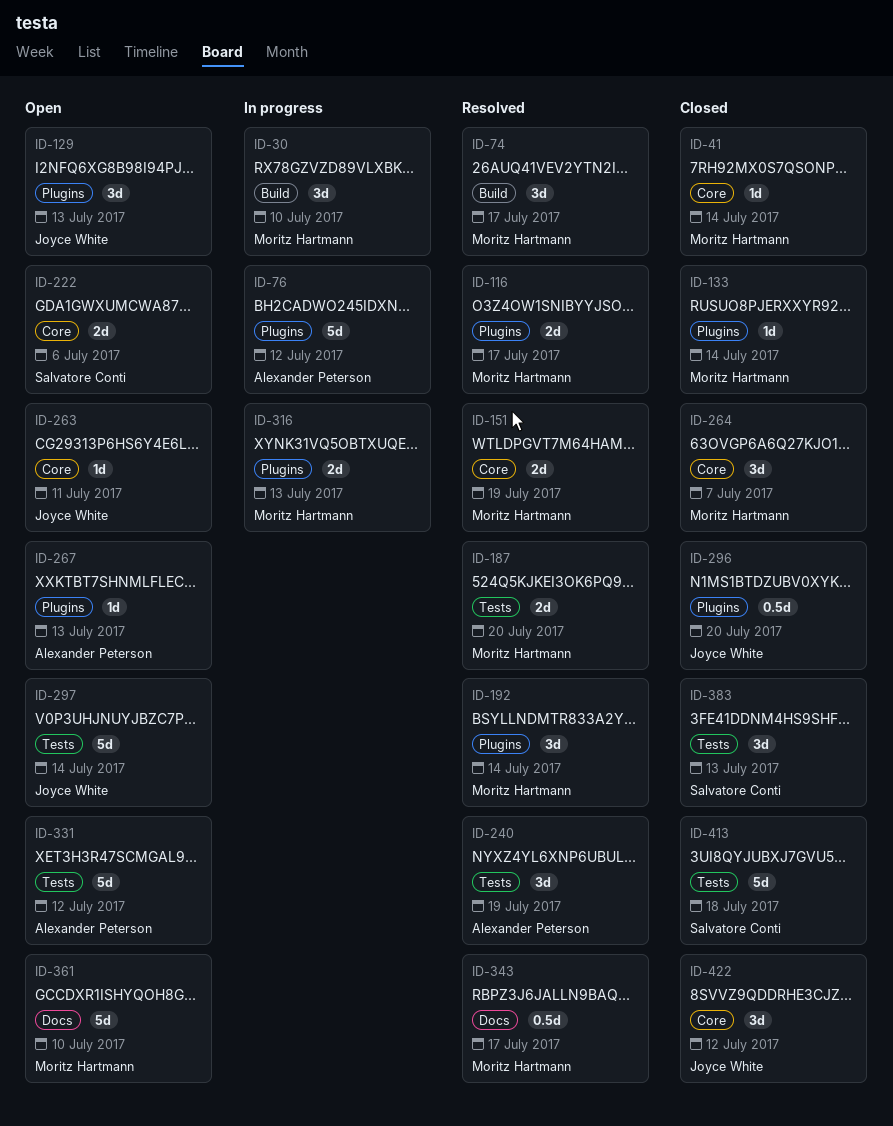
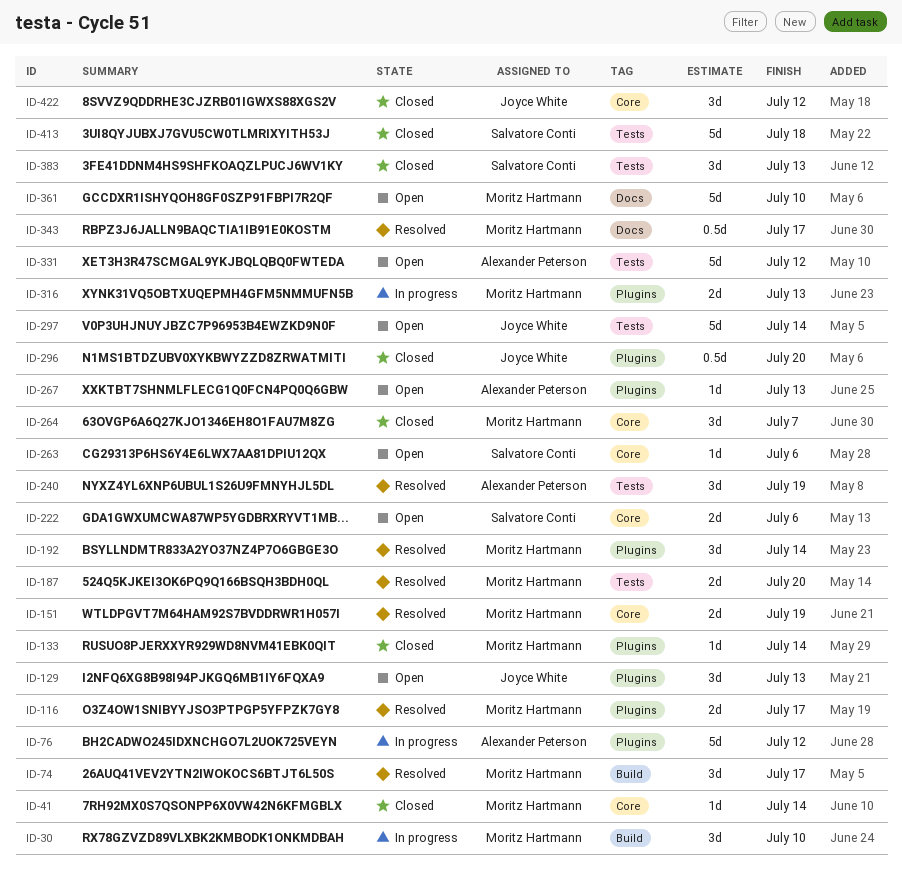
ID-263, owner: Joyce White -> Salvatore Conti
ID-263, due: Jul 11 -> Jul 6

